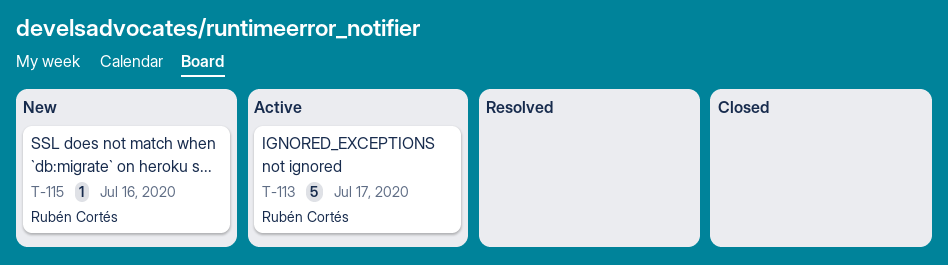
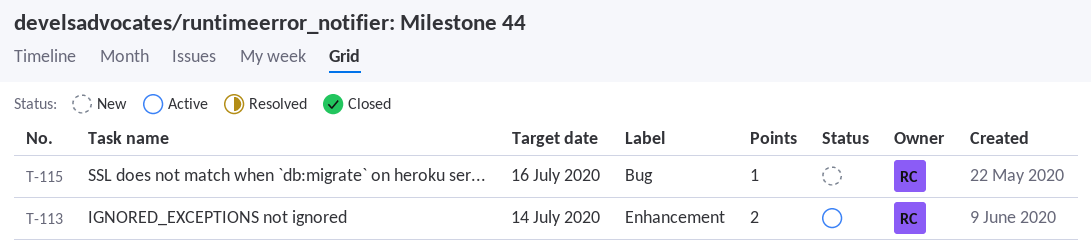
T-113, estimate: 5 -> 2
T-113, due: Jul 17 -> Jul 14

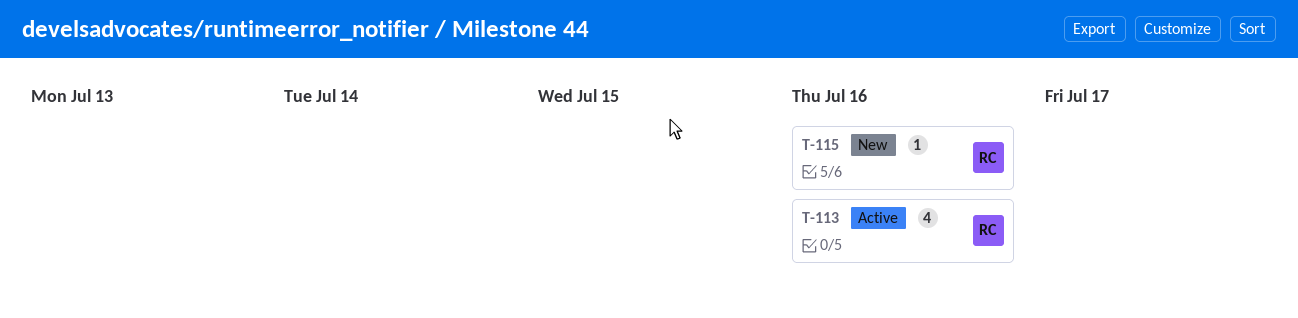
T-113, estimate: 2 -> 4
T-113, due: Jul 14 -> Jul 16

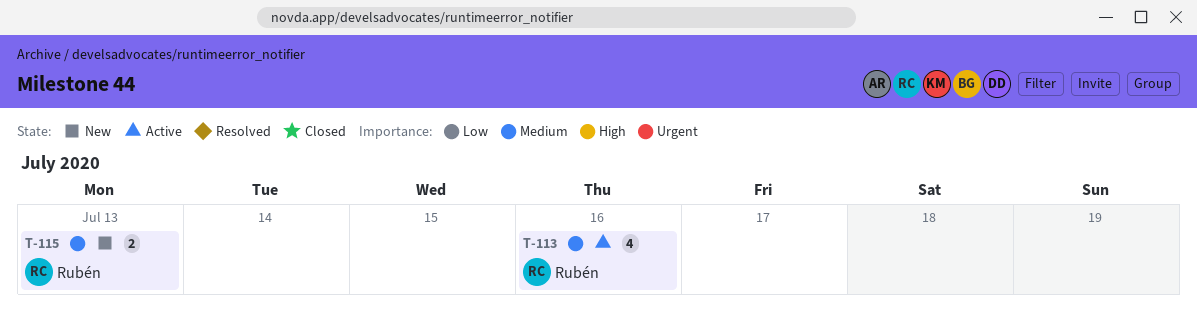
T-115, estimate: 1 -> 2
T-115, due: Jul 16 -> Jul 13

